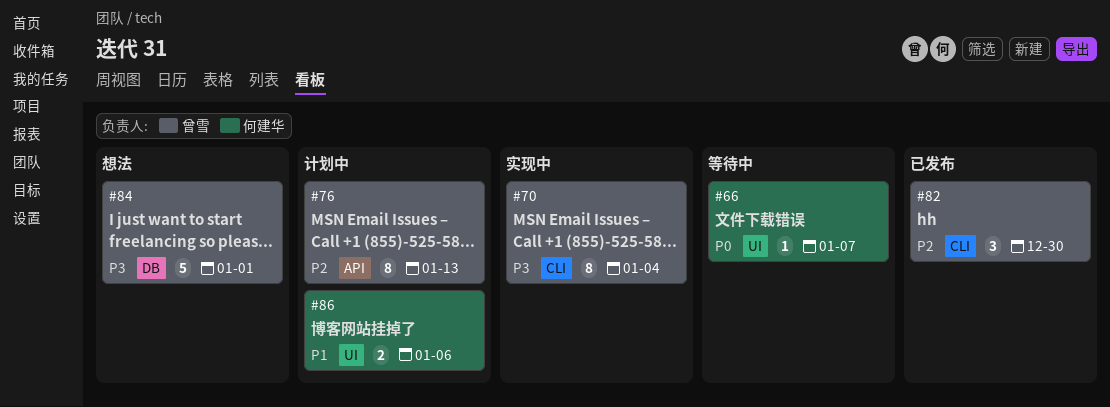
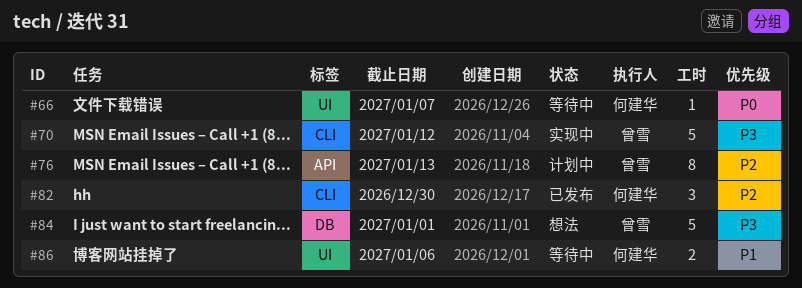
#70, estimate: 8 -> 5
#70, due: Jan 4 -> Jan 12
#82, owner: 曾雪 -> 何建华
#86, status: 计划中 -> 等待中

